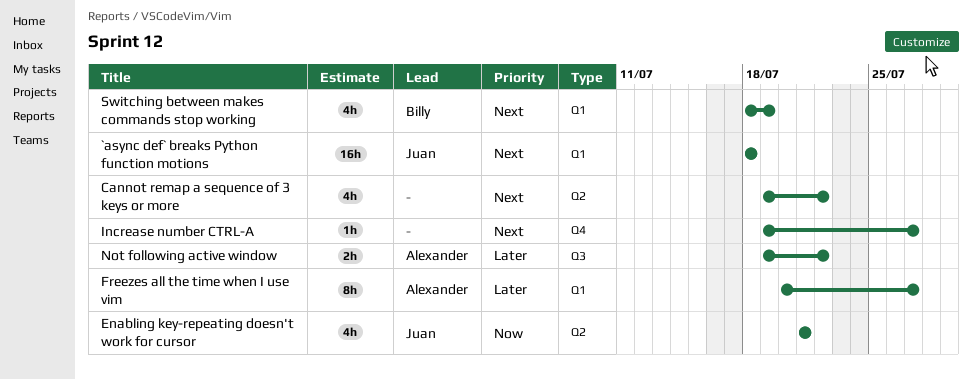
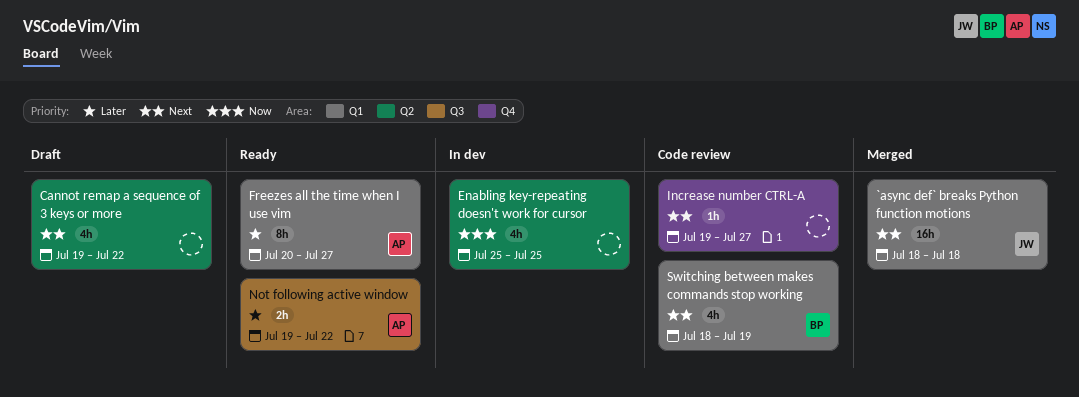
Enabling key-repeating doesn't work for cursor, owner: Juan -> none
Enabling key-repeating doesn't work for cursor, start: Jul 21 -> Jul 25
Enabling key-repeating doesn't work for cursor, due: Jul 21 -> Jul 25

